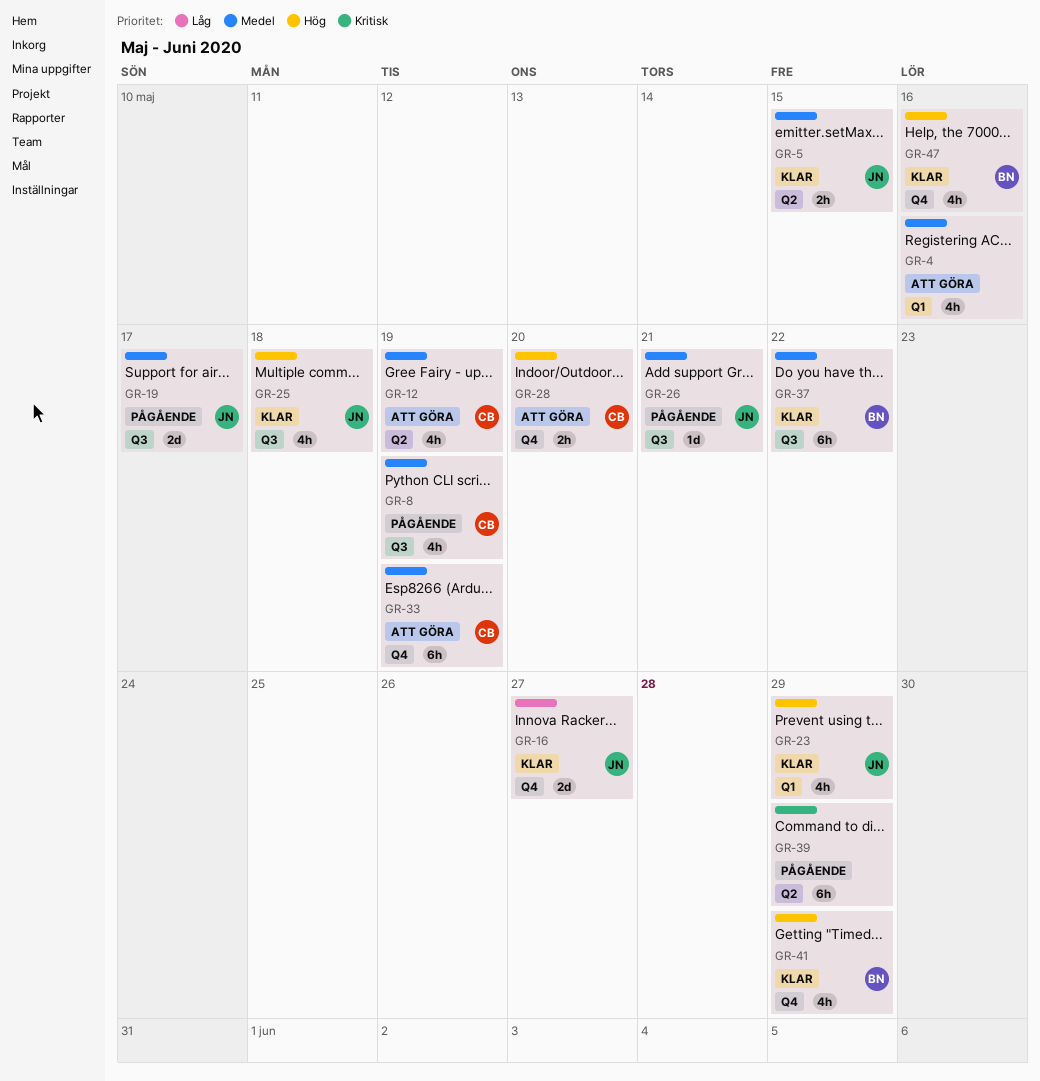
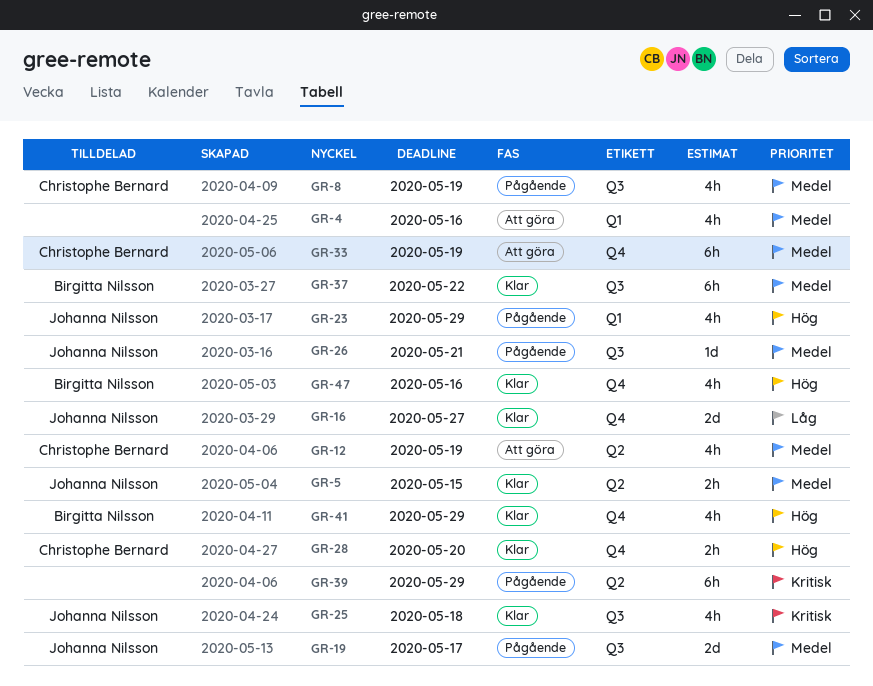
GR-23, status: Klar -> Pågående
GR-25, priority: Hög -> Kritisk
GR-28, status: Att göra -> Klar

